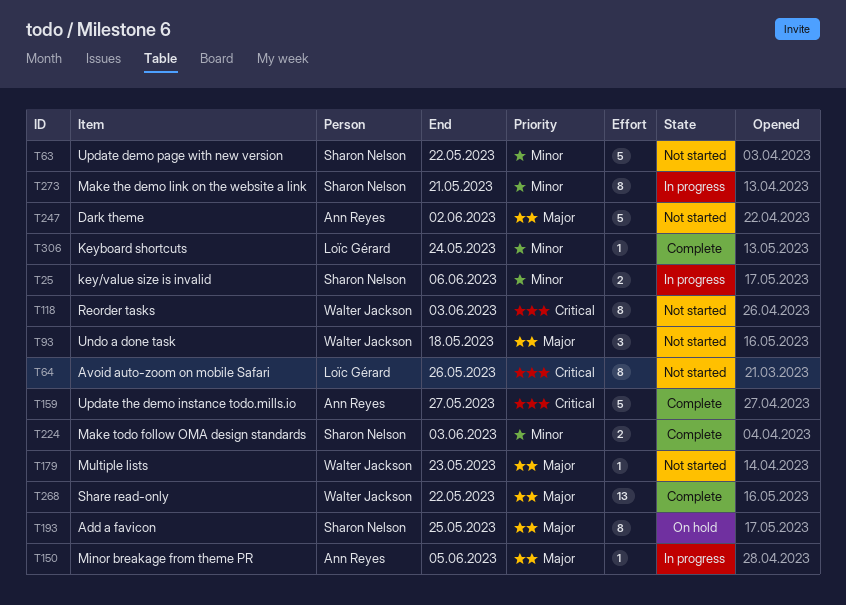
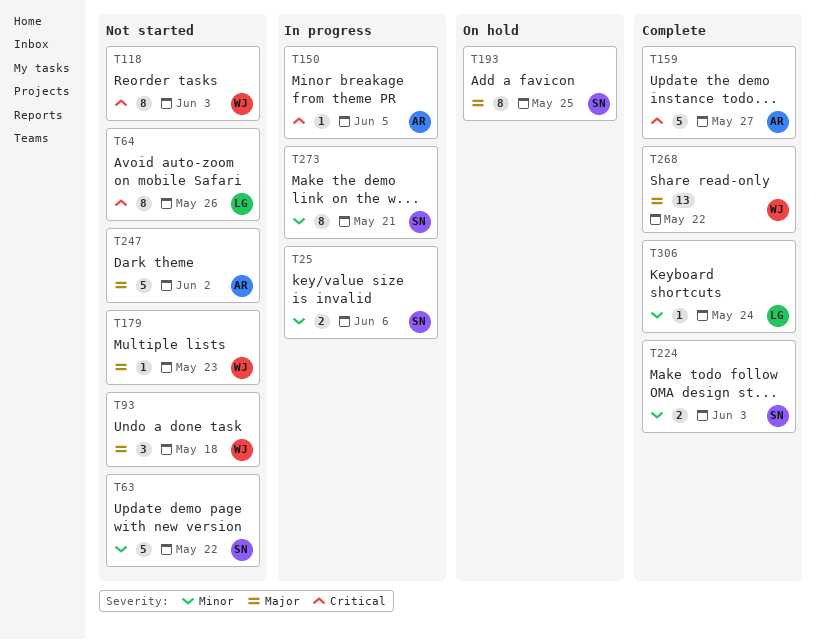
T150, priority: Major -> Critical

